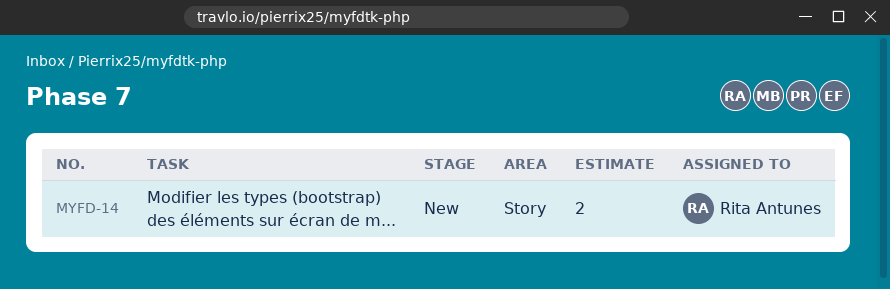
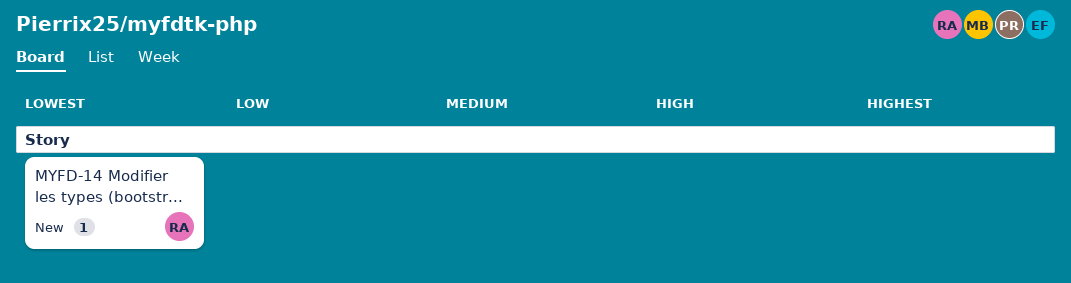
MYFD-14, estimate: 2 -> 1

